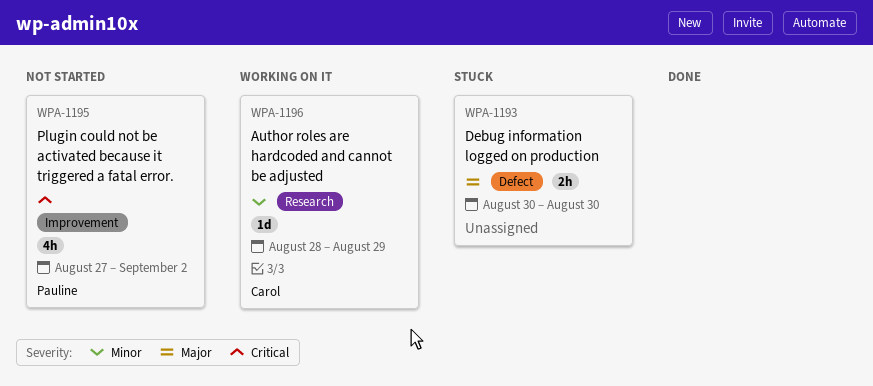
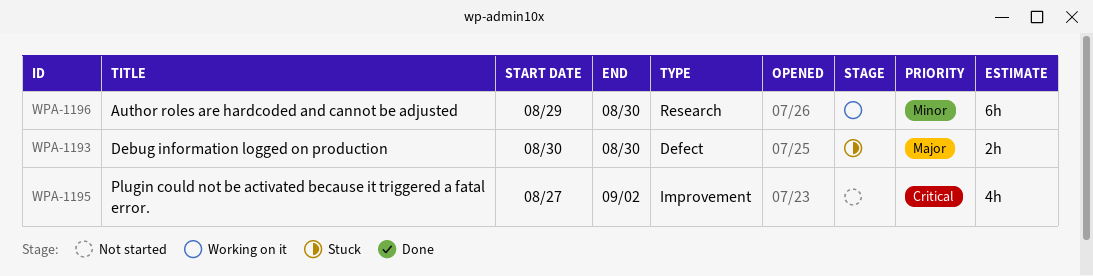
WPA-1196, estimate: 1d -> 6h
WPA-1196, start: Aug 28 -> Aug 29
WPA-1196, due: Aug 29 -> Aug 30

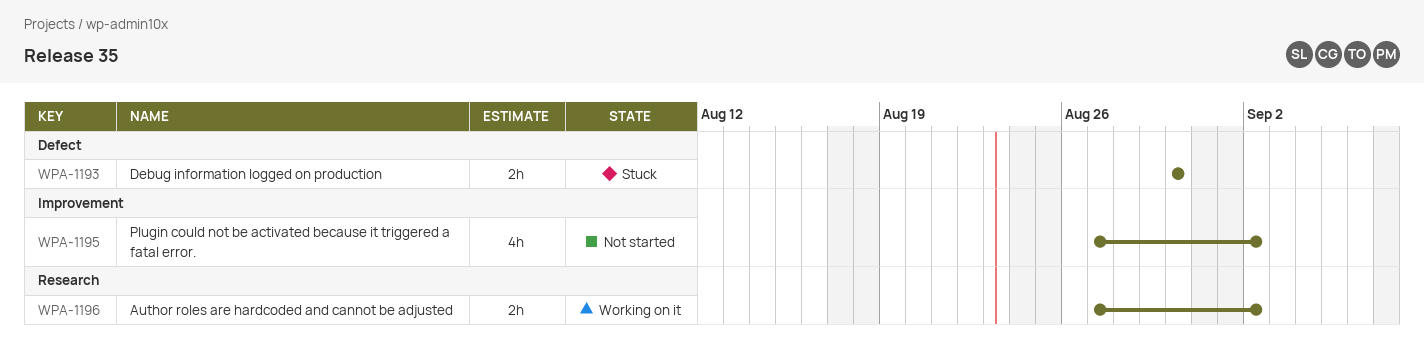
WPA-1196, estimate: 6h -> 2h
WPA-1196, start: Aug 29 -> Aug 27
WPA-1196, due: Aug 30 -> Sep 2

